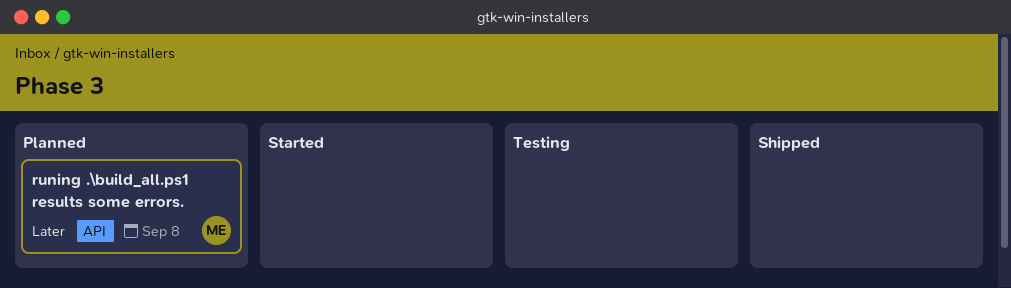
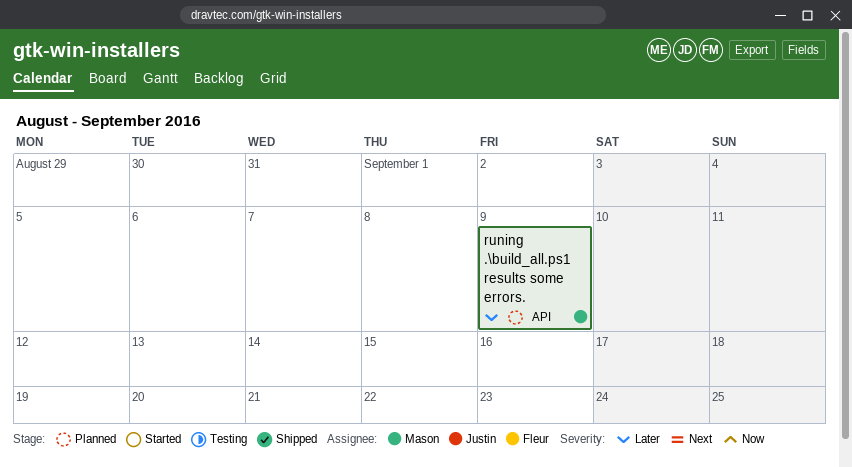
runing .\build_all.ps1 results some errors., due: Sep 8 -> Sep 9

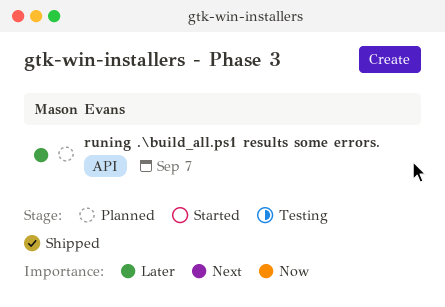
runing .\build_all.ps1 results some errors., due: Sep 9 -> Sep 7

